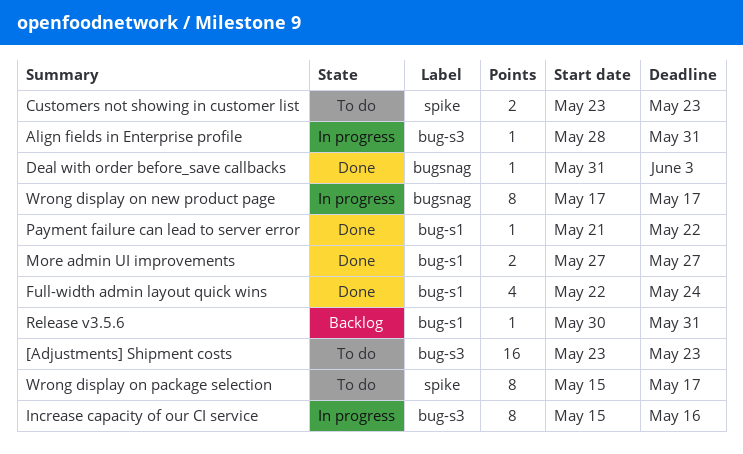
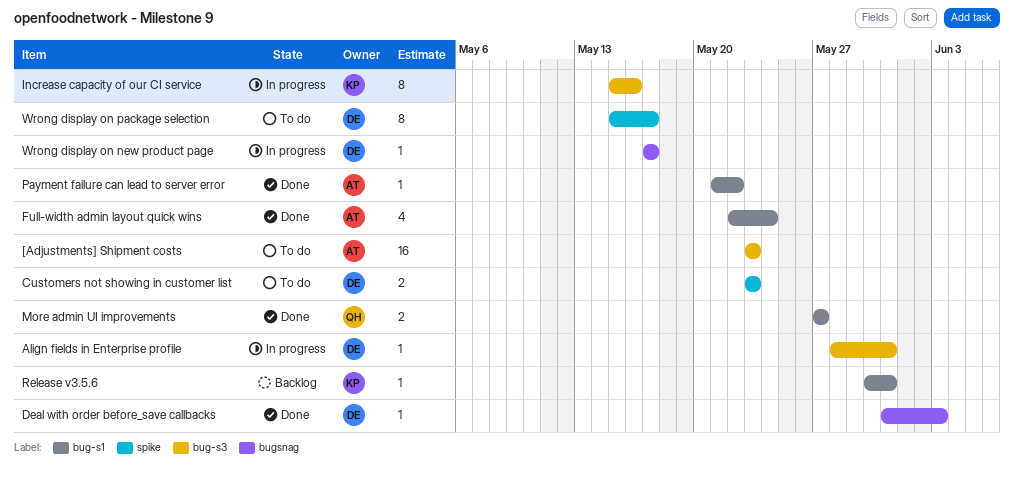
Wrong display on new product page, estimate: 8 -> 1

